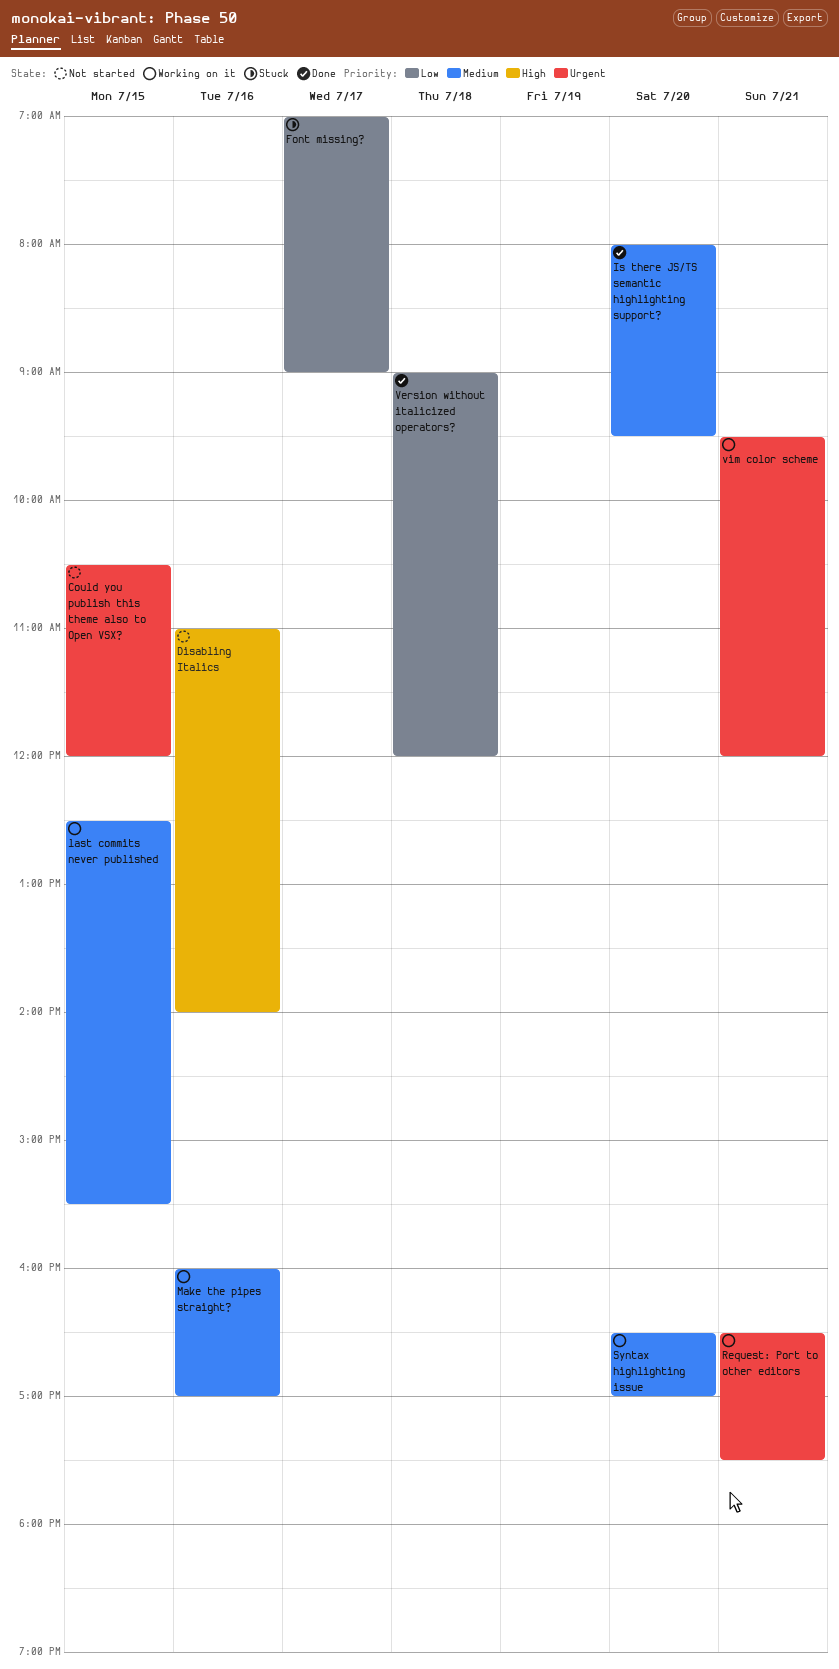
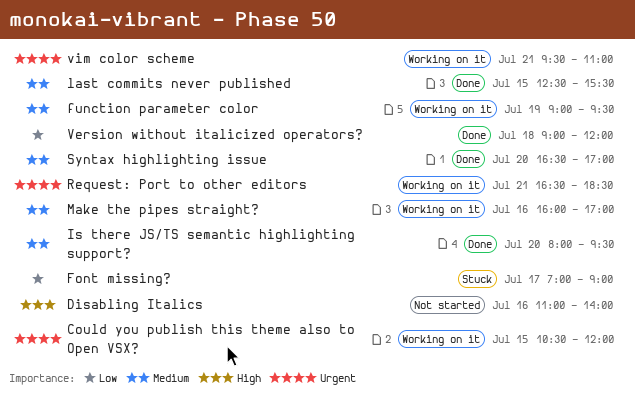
Could you publish this theme also to Open VSX?, status: Not started -> Working on it
function parameter color: none -> present
last commits never published, status: Working on it -> Done
Request: Port to other editors, ends: 17:30 -> 18:30
Syntax highlighting issue, status: Working on it -> Done
vim color scheme, ends: 12:00 -> 11:00

